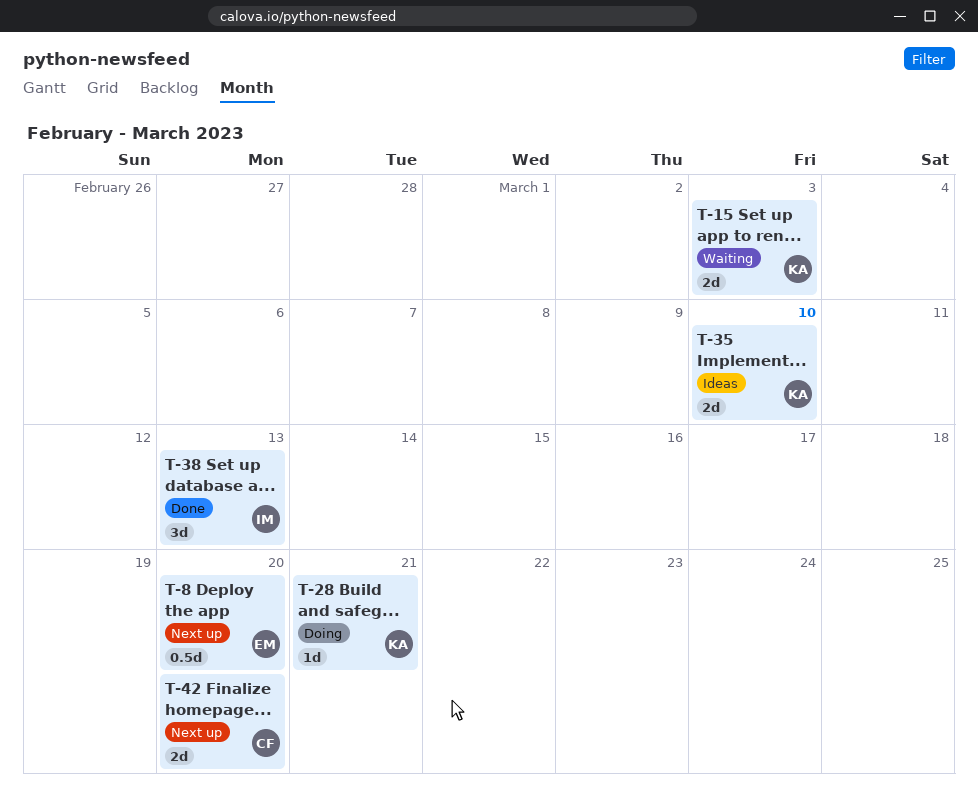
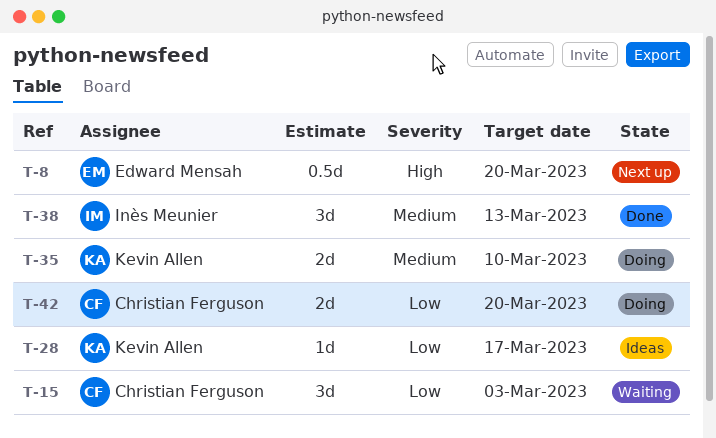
T-15, owner: Kevin Allen -> Christian Ferguson
T-15, estimate: 2d -> 3d
T-28, status: Doing -> Ideas
T-28, due: Mar 21 -> Mar 17
T-35, status: Ideas -> Doing
T-42, status: Next up -> Doing

